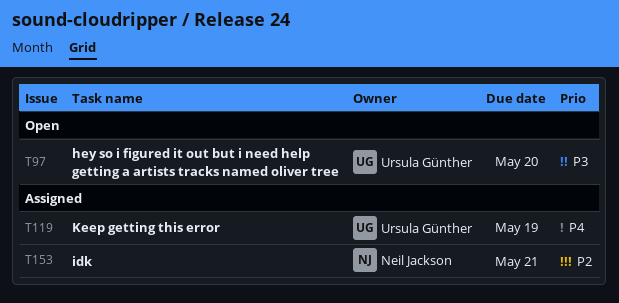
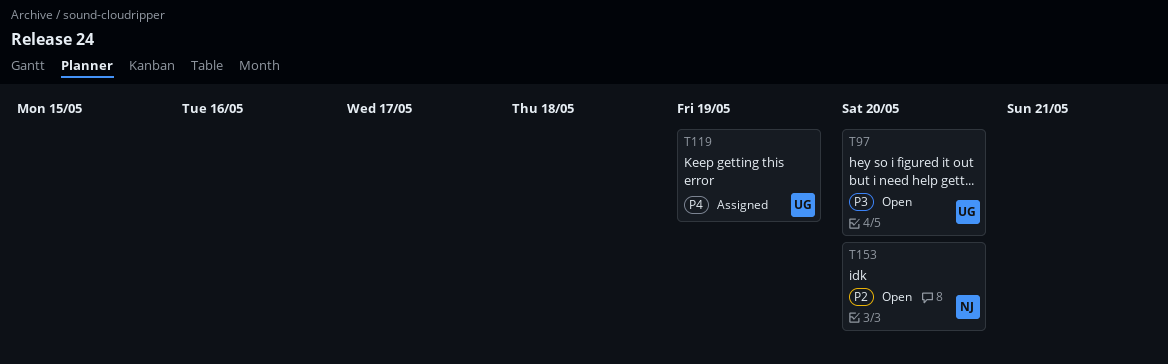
T153, status: Assigned -> Open
T153, due: May 21 -> May 20

